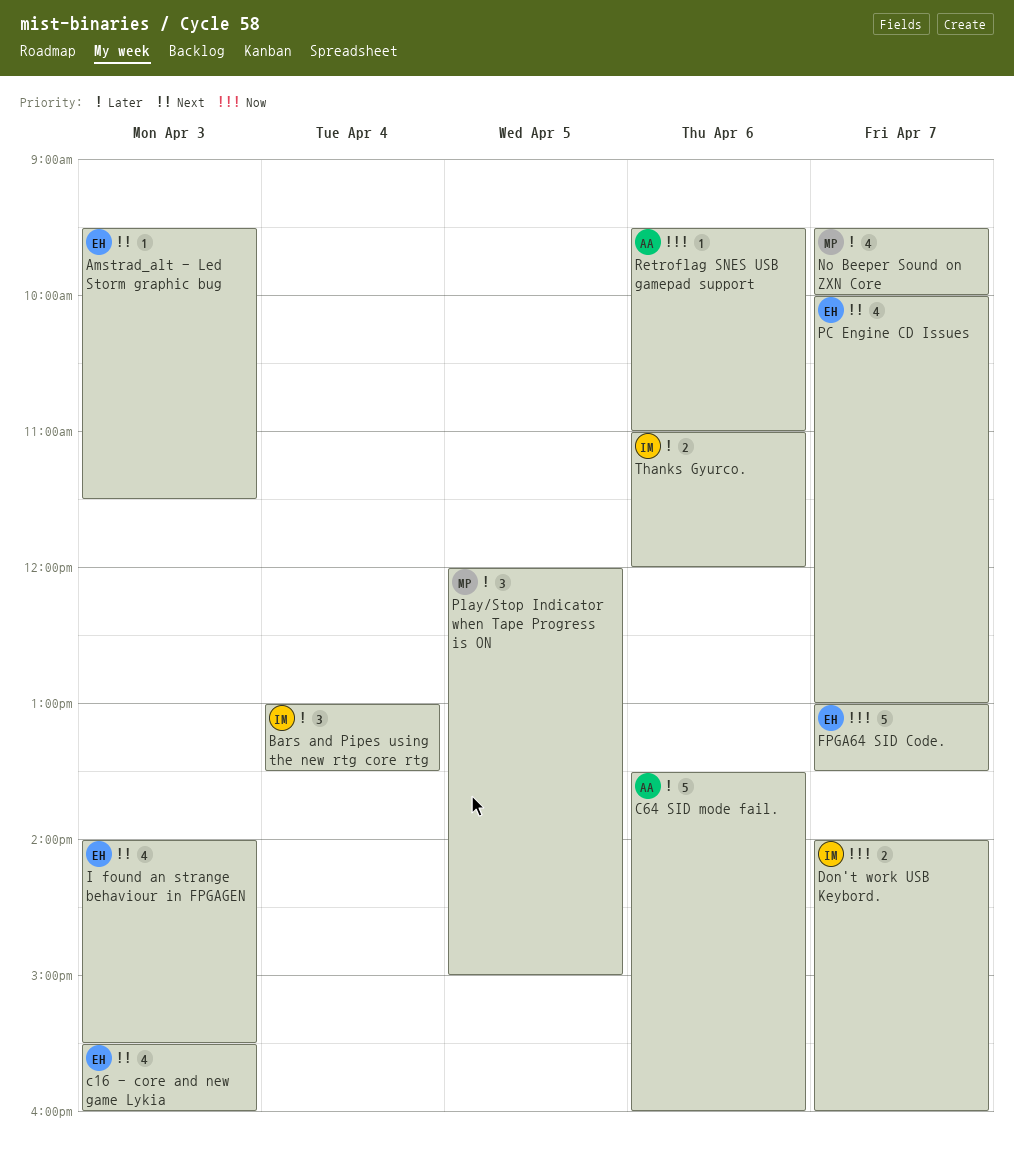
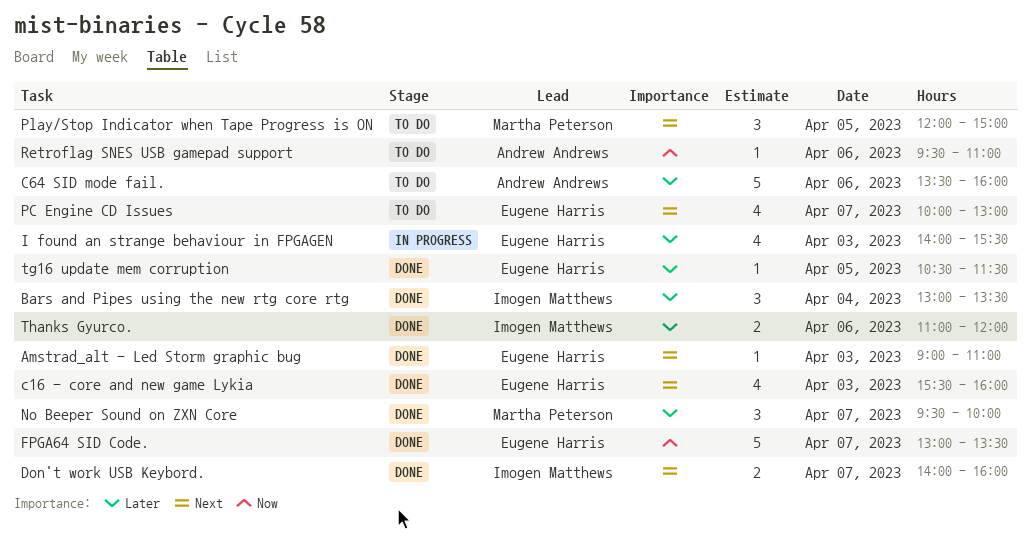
Amstrad_alt - Led Storm graphic bug, begins: 09:30 -> 09:00
Amstrad_alt - Led Storm graphic bug, ends: 11:30 -> 11:00
Don't work USB Keybord., priority: Now -> Next
I found an strange behaviour in FPGAGEN, priority: Next -> Later
No Beeper Sound on ZXN Core, estimate: 4 -> 3
Play/Stop Indicator when Tape Progress is ON, priority: Later -> Next
tg16 update mem corruption: none -> present

